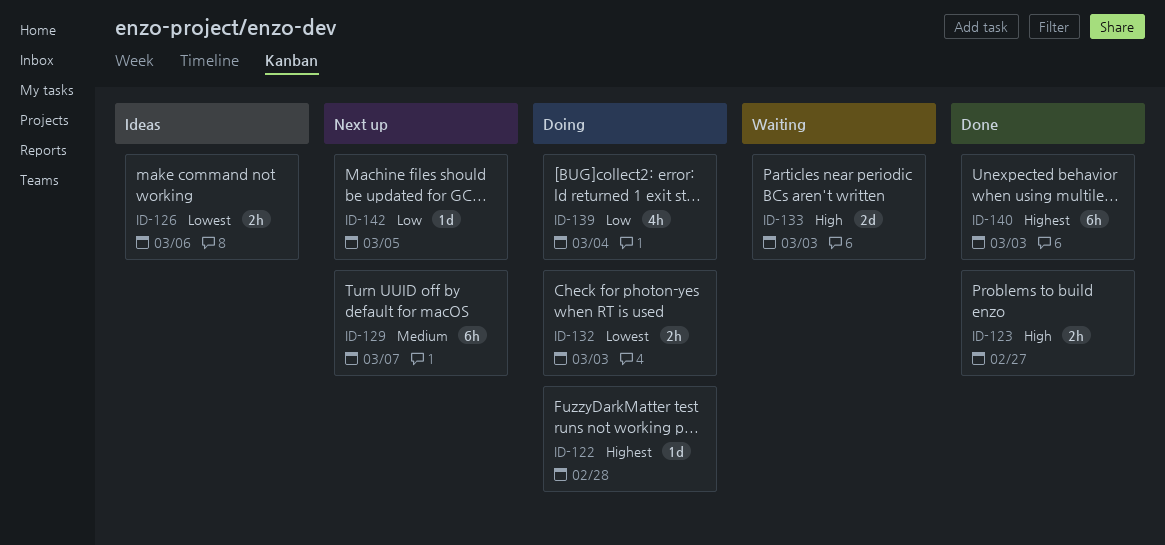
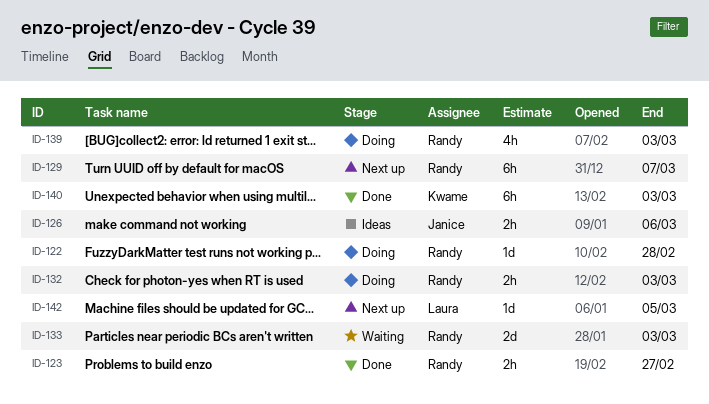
ID-139, due: Mar 4 -> Mar 3

